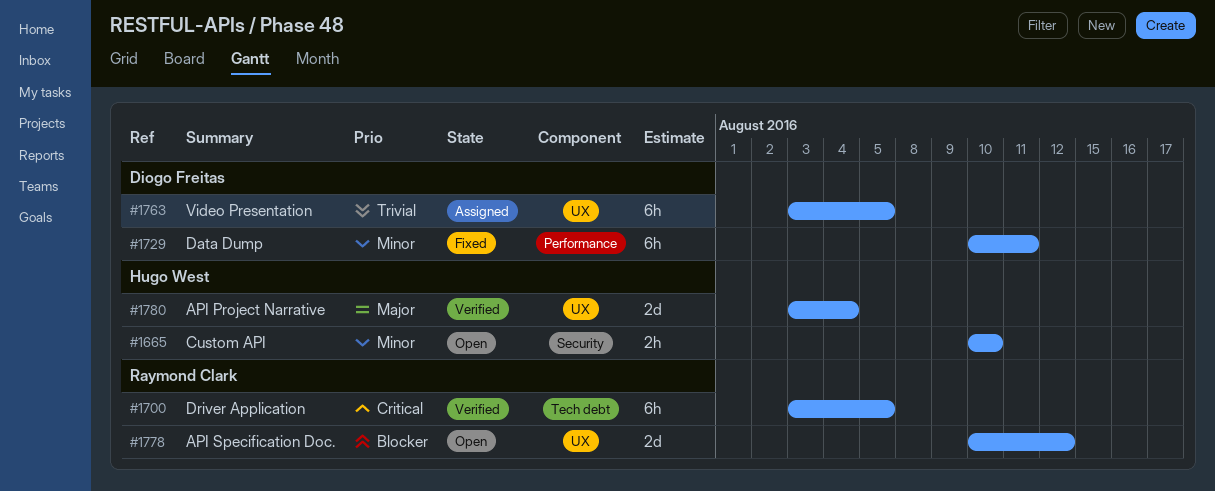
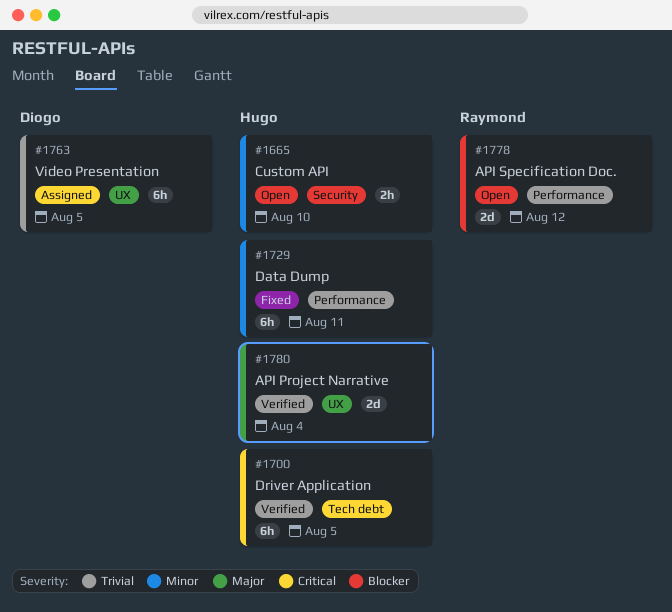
#1700, owner: Raymond Clark -> Hugo West
#1729, owner: Diogo Freitas -> Hugo West
#1778, label: UX -> Performance

